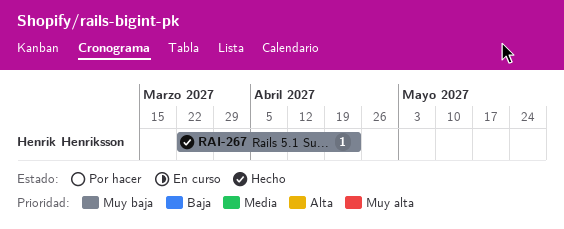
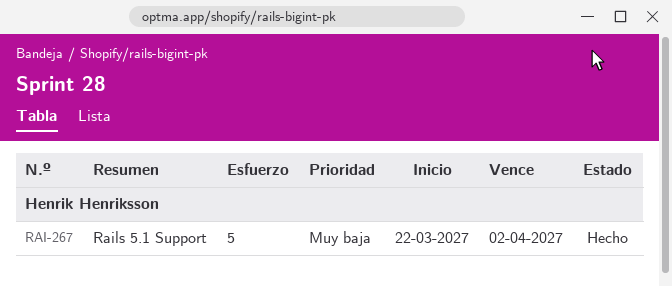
RAI-267, estimate: 1 -> 5
RAI-267, due: Apr 23 -> Apr 2

